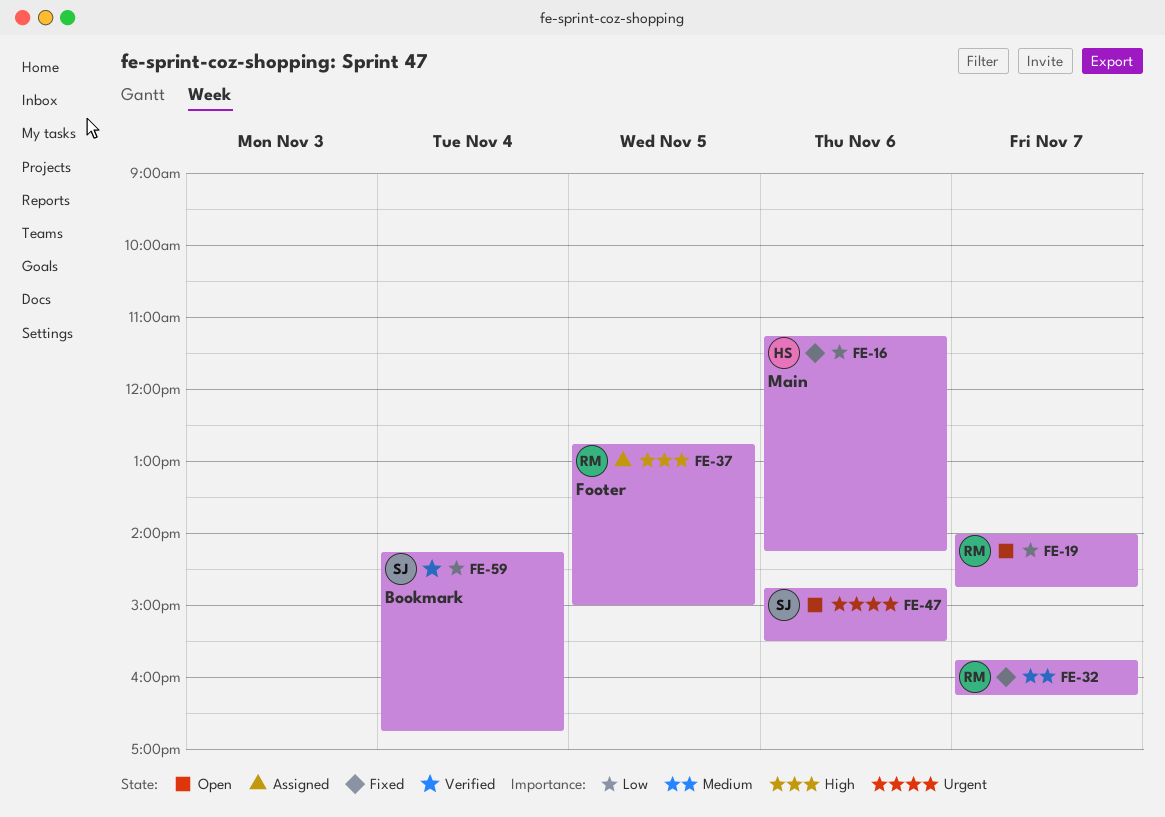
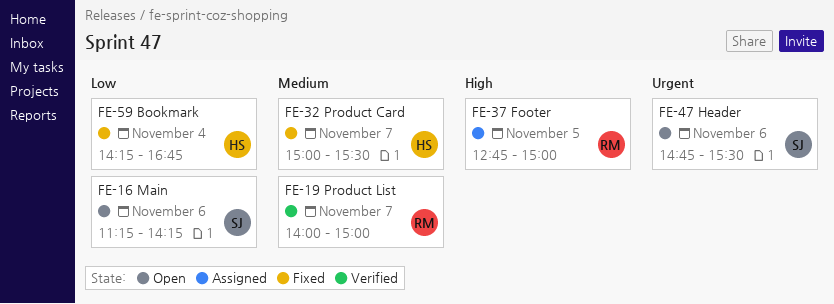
FE-16, status: Fixed -> Open
FE-16, owner: HS -> SJ
FE-19, status: Open -> Verified
FE-19, priority: Low -> Medium
FE-19, ends: 14:45 -> 15:00
FE-32, owner: RM -> HS
FE-32, begins: 15:45 -> 15:00
FE-32, ends: 16:15 -> 15:30
FE-59, status: Verified -> Fixed
FE-59, owner: SJ -> HS

